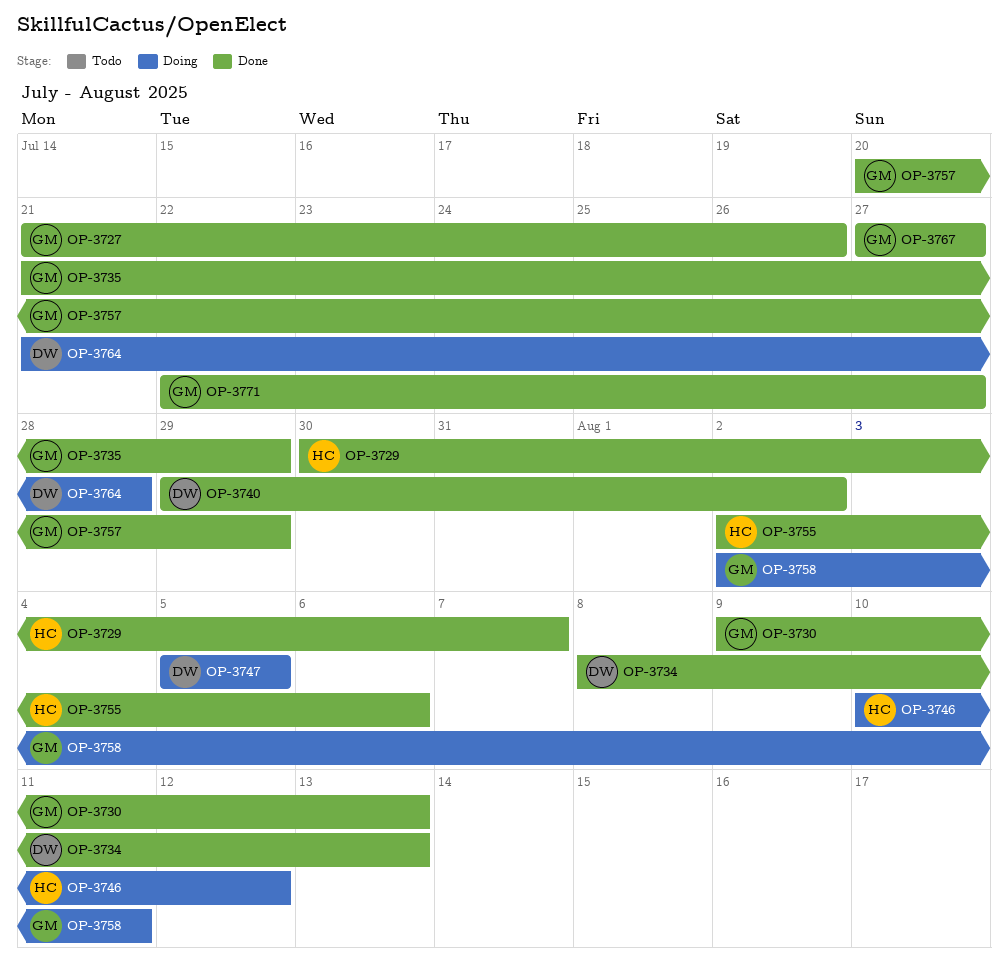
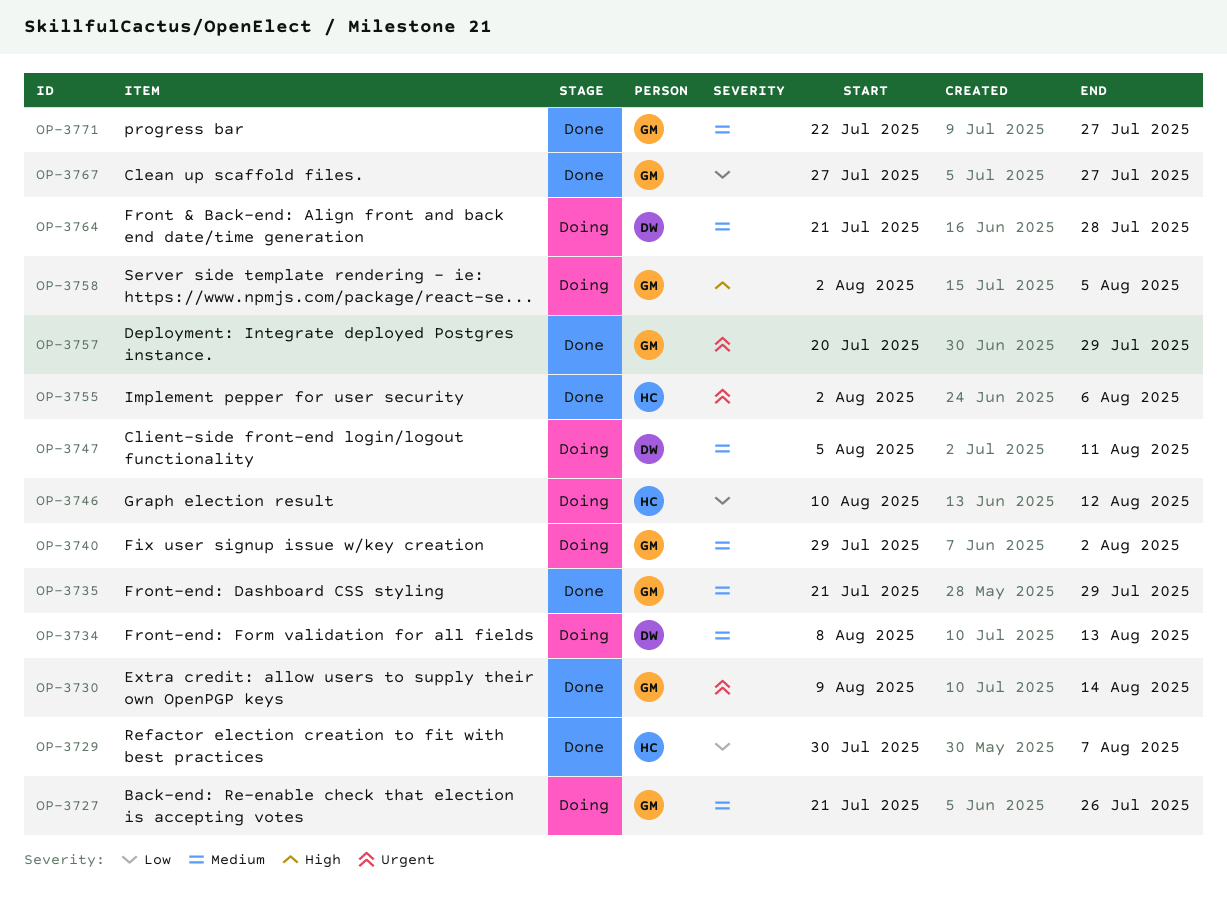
OP-3727, status: Done -> Doing
OP-3730, due: Aug 13 -> Aug 14
OP-3734, status: Done -> Doing
OP-3740, status: Done -> Doing
OP-3740, owner: DW -> GM
OP-3747, due: Aug 5 -> Aug 11
OP-3758, due: Aug 11 -> Aug 5

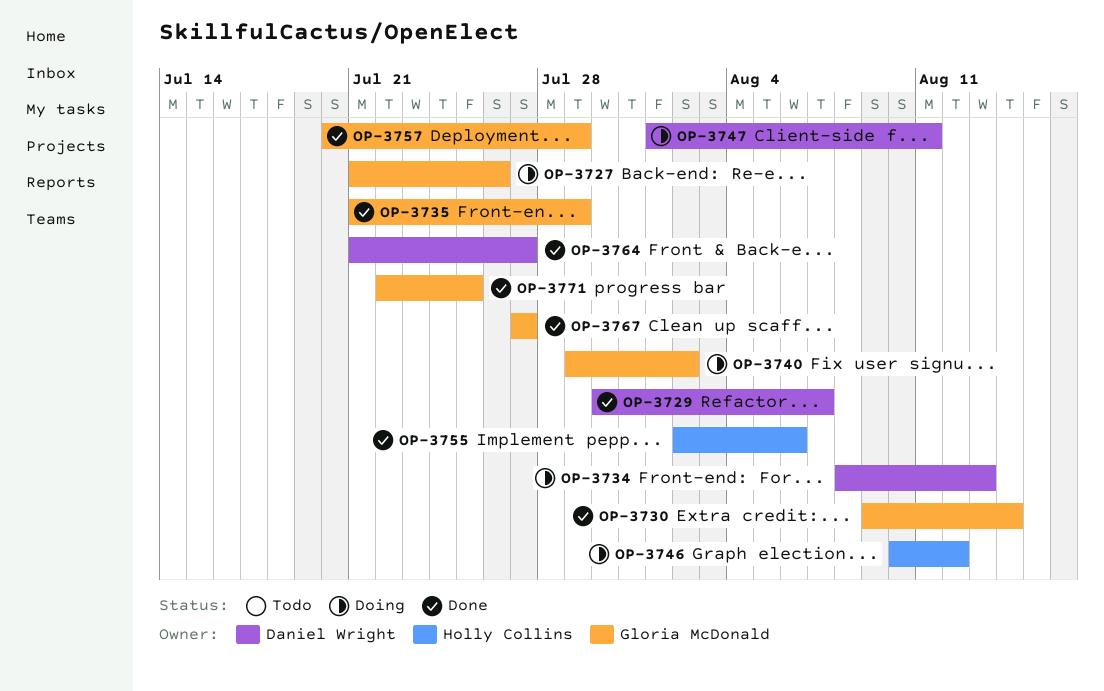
OP-3729, owner: Holly Collins -> Daniel Wright
OP-3747, start: Aug 5 -> Aug 1
OP-3758: present -> none
OP-3764, status: Doing -> Done
OP-3764, due: Jul 28 -> Jul 27
OP-3771, due: Jul 27 -> Jul 25

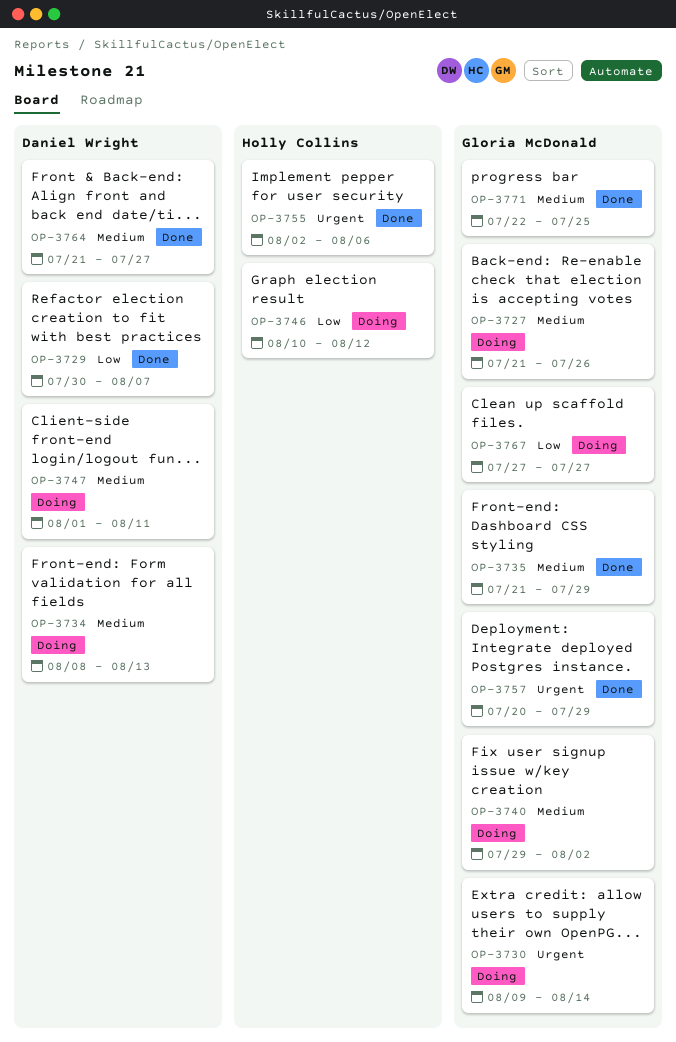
OP-3730, status: Done -> Doing
OP-3767, status: Done -> Doing

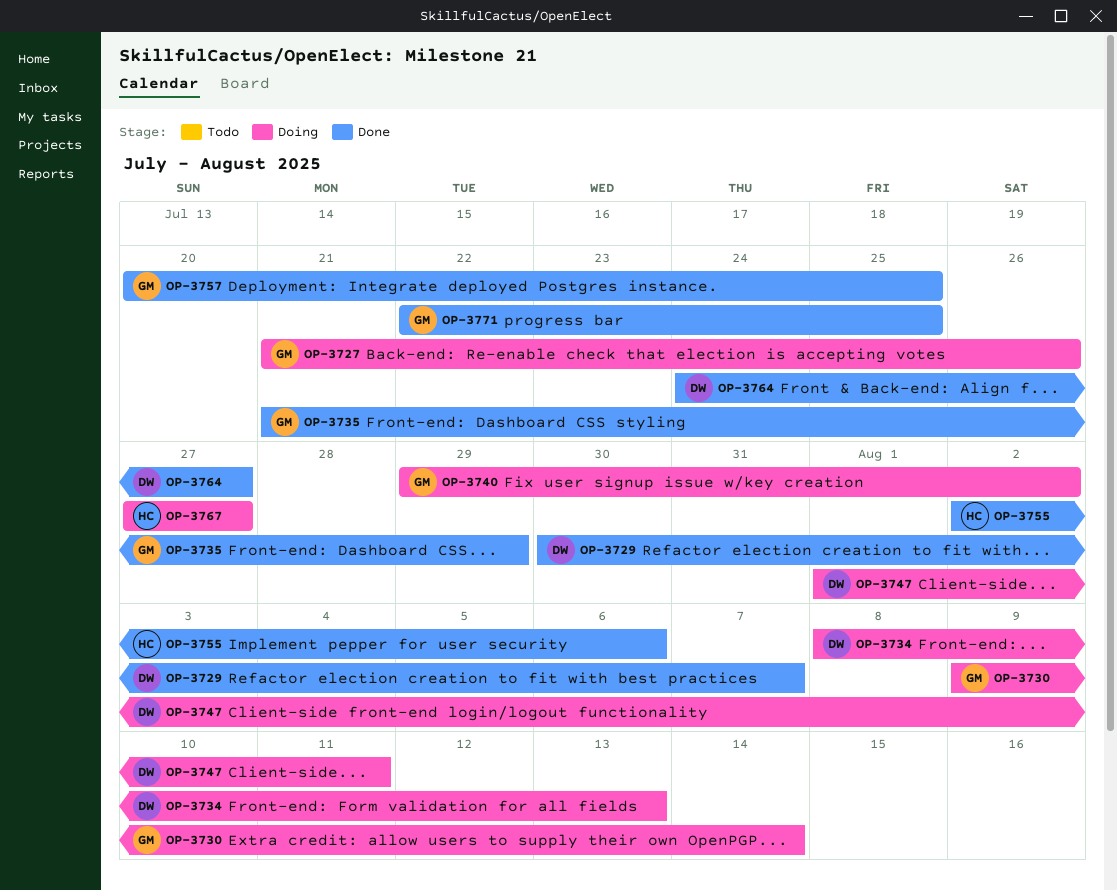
OP-3746: present -> none
OP-3757, due: Jul 29 -> Jul 25
OP-3764, start: Jul 21 -> Jul 24
OP-3767, owner: Gloria McDonald -> Holly Collins

